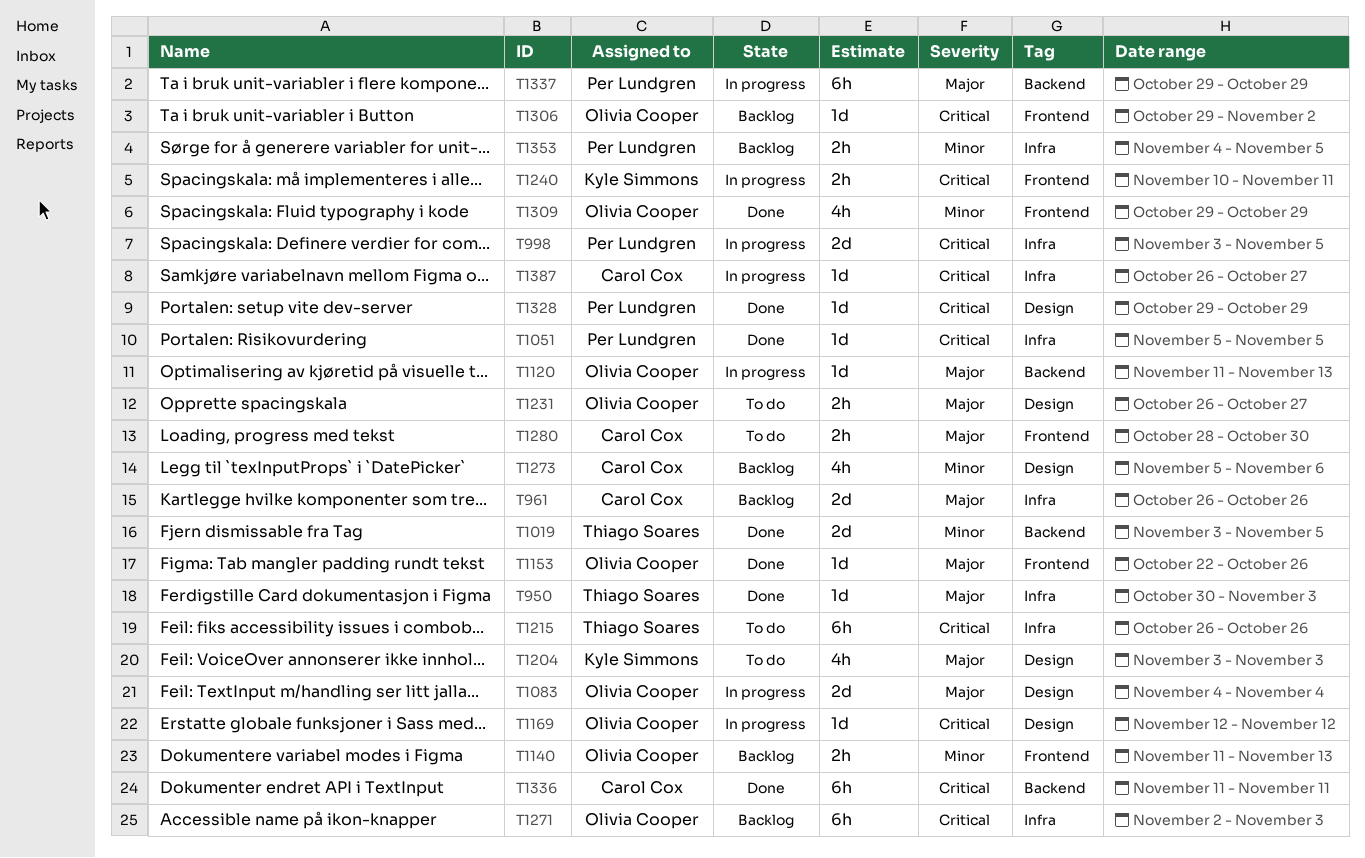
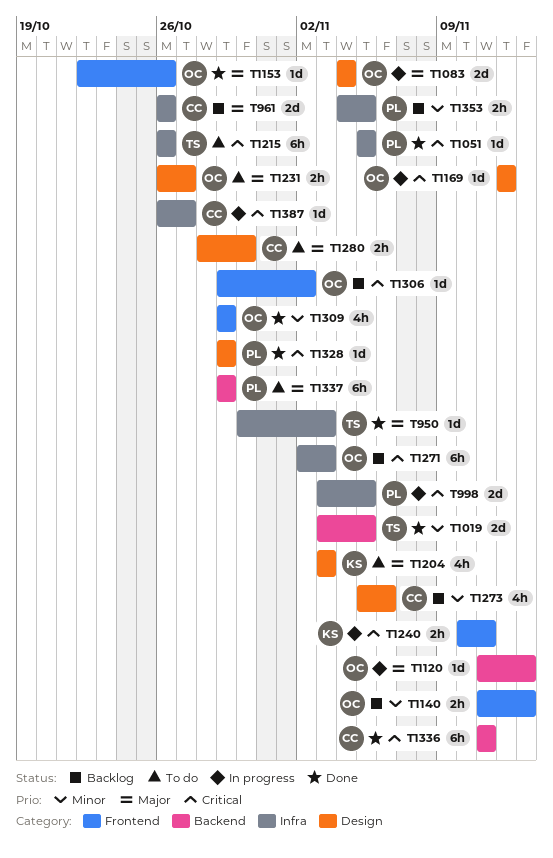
T1280, label: Frontend -> Design
T1337, status: In progress -> To do

